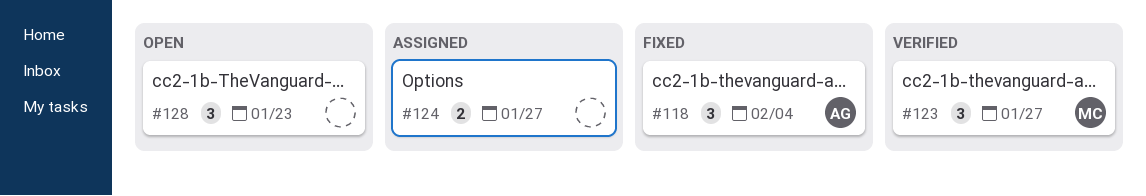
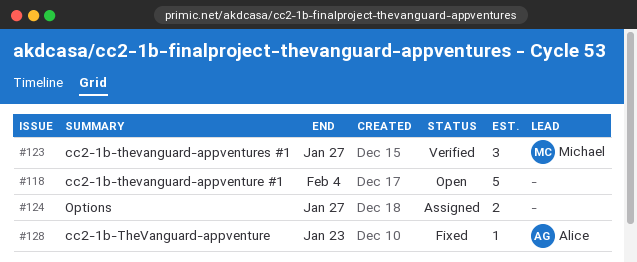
#118, status: Fixed -> Open
#118, owner: Alice -> none
#118, estimate: 3 -> 5
#128, status: Open -> Fixed
#128, owner: none -> Alice
#128, estimate: 3 -> 1

